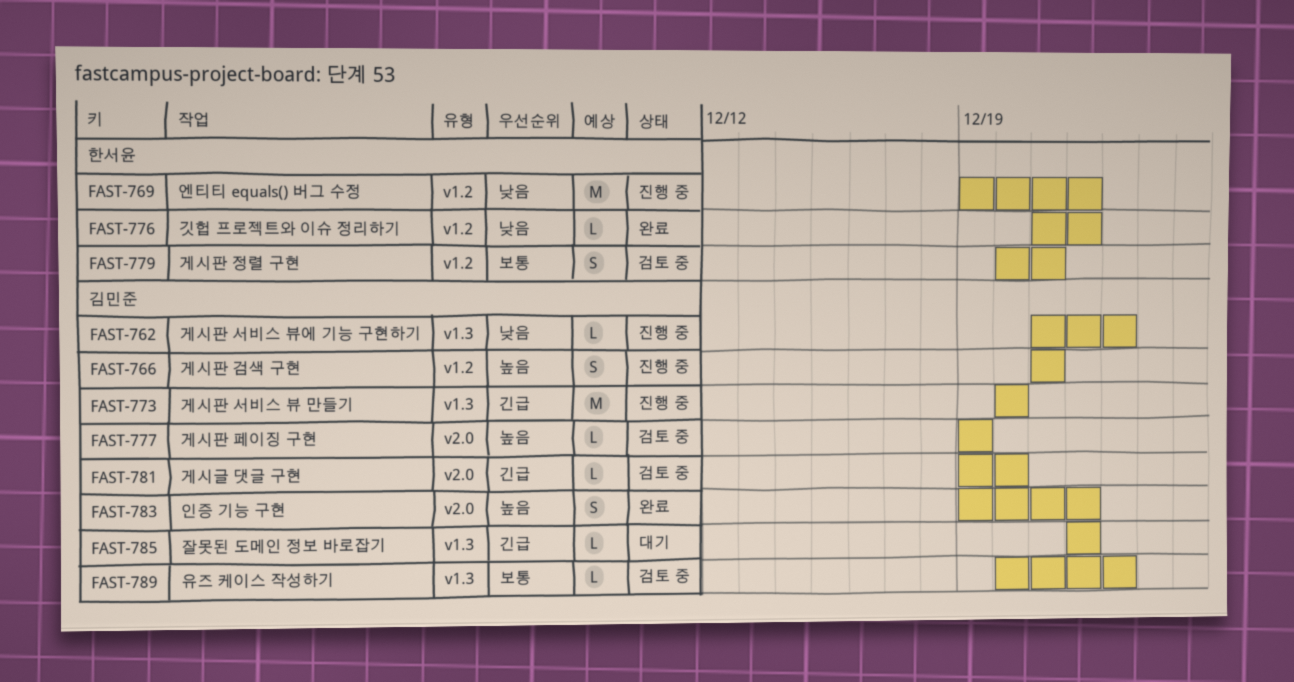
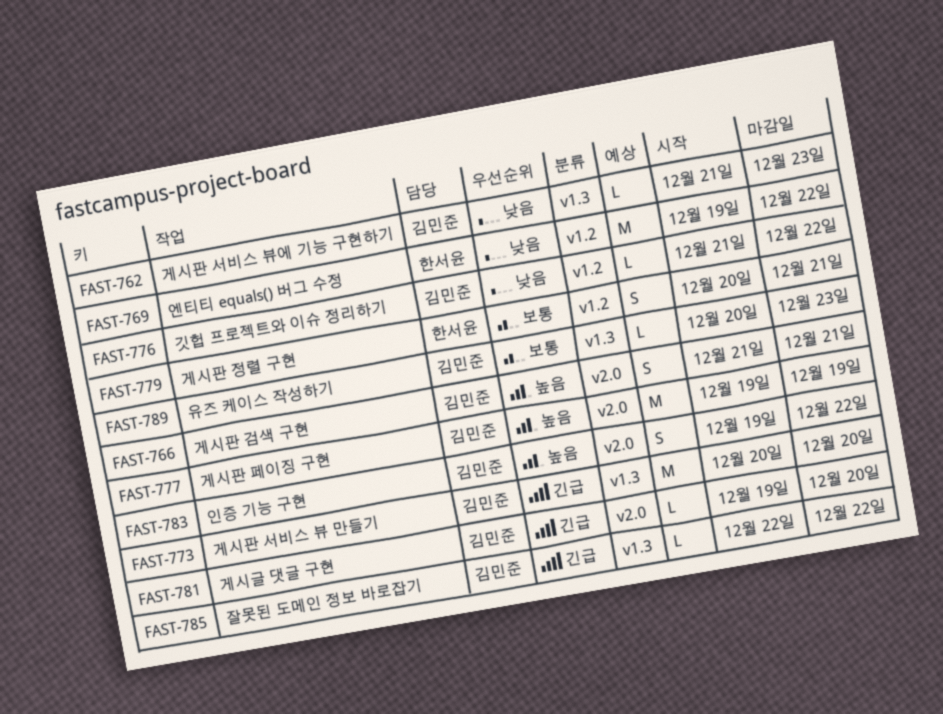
FAST-766, label: v1.2 -> v2.0
FAST-776, owner: 한서윤 -> 김민준
FAST-777, estimate: L -> M

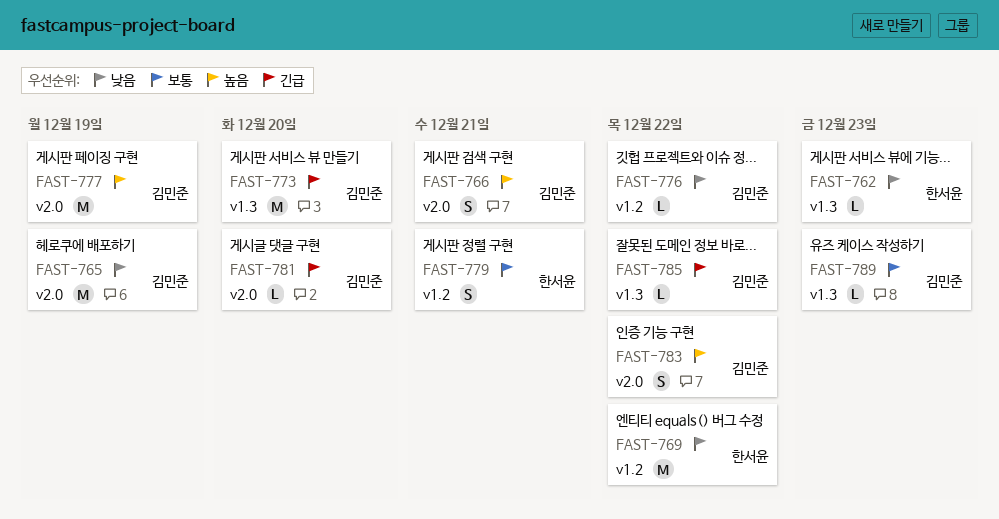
FAST-762, owner: 김민준 -> 한서윤
FAST-765: none -> present

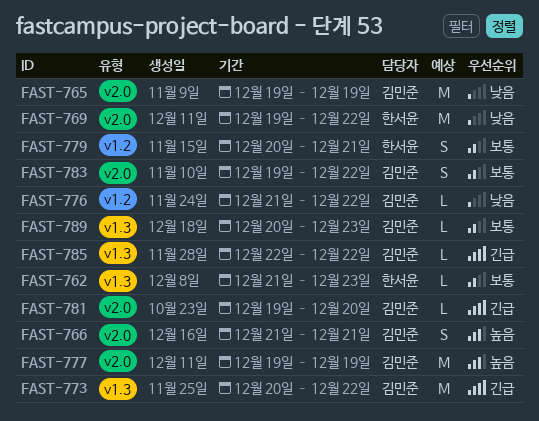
FAST-762, priority: 낮음 -> 보통
FAST-769, label: v1.2 -> v2.0
FAST-773, due: Dec 20 -> Dec 22
FAST-783, priority: 높음 -> 보통

